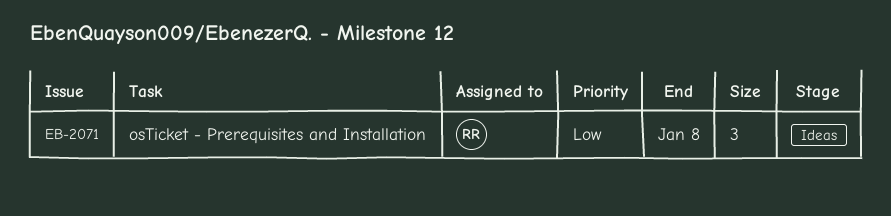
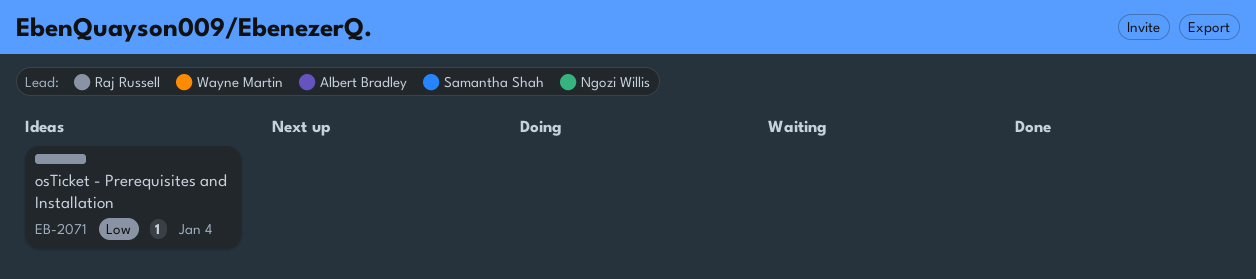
EB-2071, estimate: 3 -> 1
EB-2071, due: Jan 8 -> Jan 4

